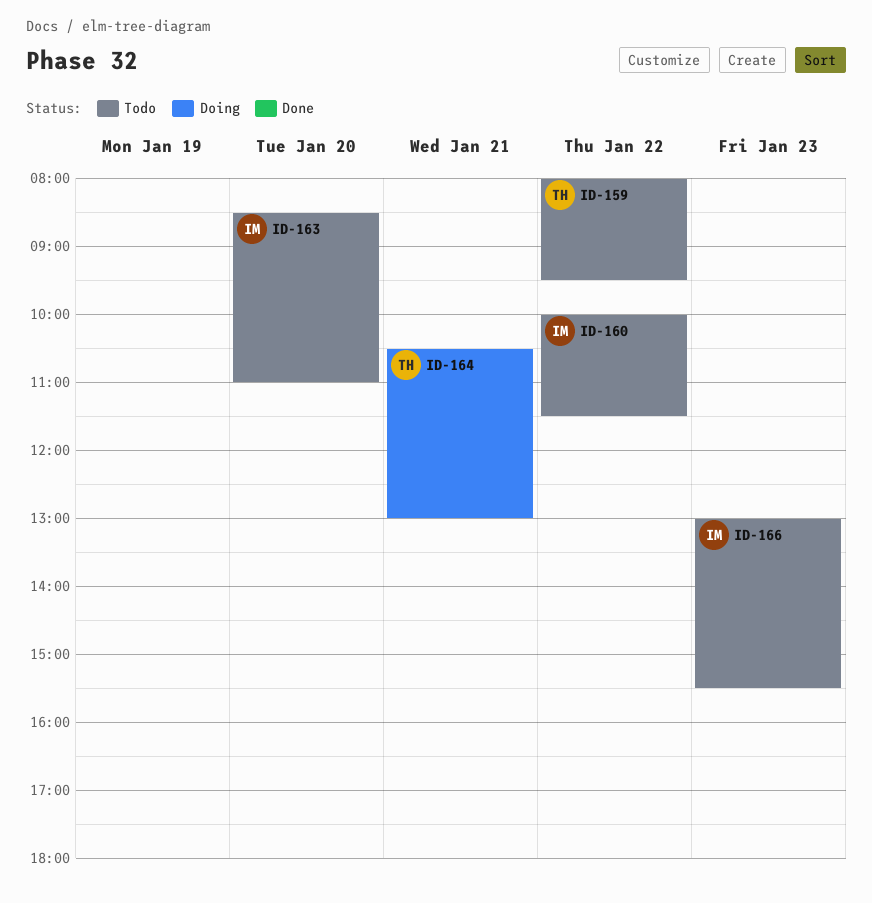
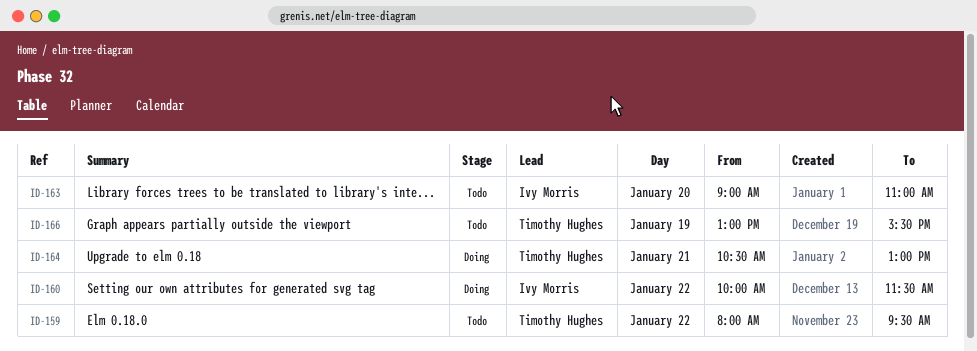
ID-160, status: Todo -> Doing
ID-163, begins: 08:30 -> 09:00
ID-166, owner: Ivy Morris -> Timothy Hughes
ID-166, day: Jan 23 -> Jan 19

